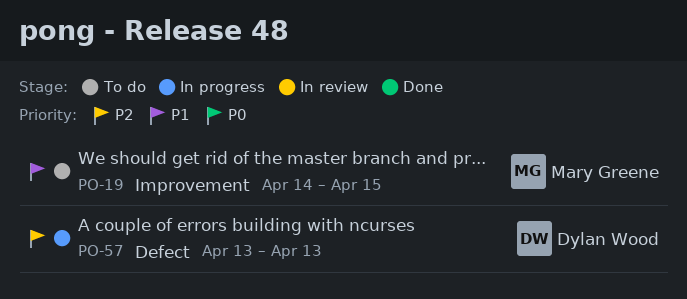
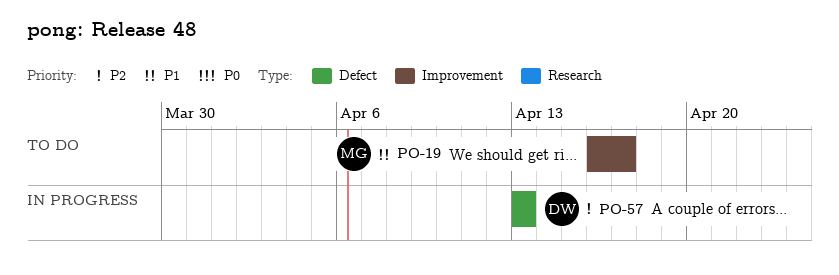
PO-19, start: Apr 14 -> Apr 16
PO-19, due: Apr 15 -> Apr 17

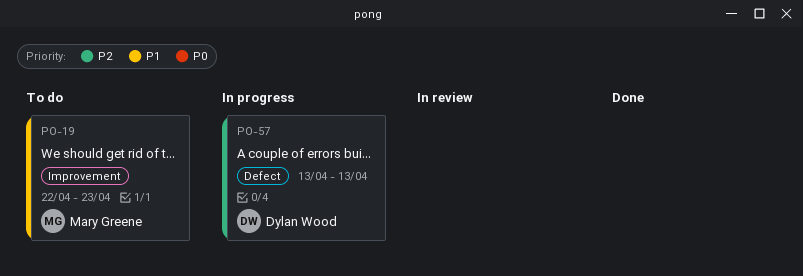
PO-19, start: Apr 16 -> Apr 22
PO-19, due: Apr 17 -> Apr 23

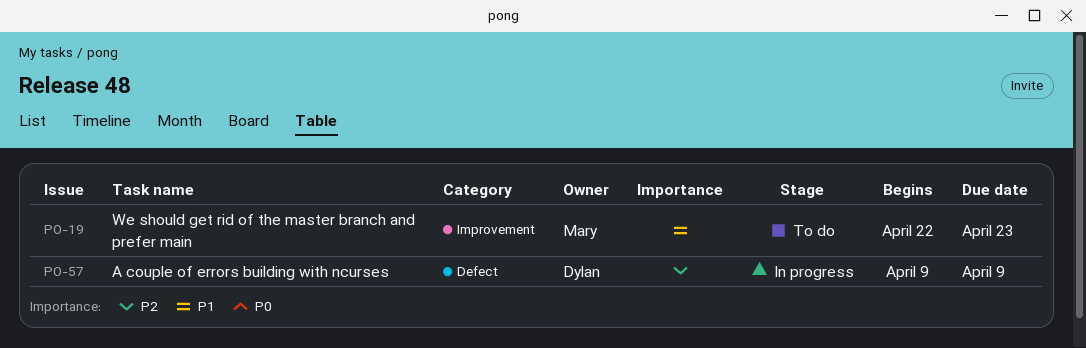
PO-57, start: Apr 13 -> Apr 9
PO-57, due: Apr 13 -> Apr 9

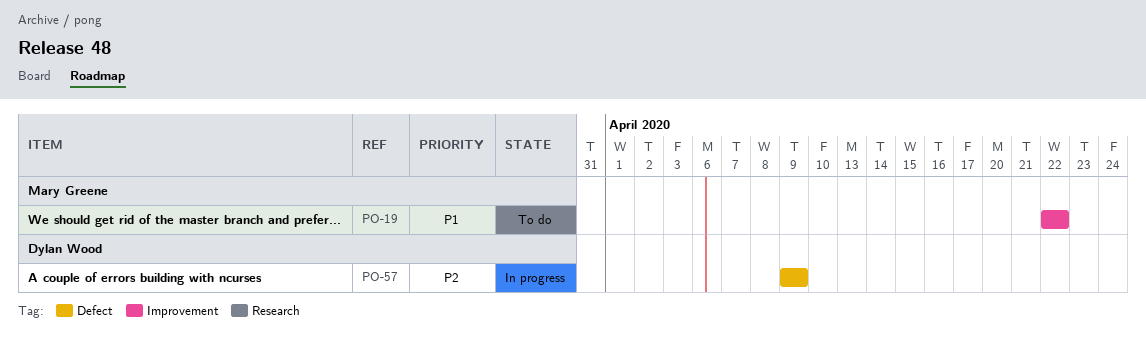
PO-19, due: Apr 23 -> Apr 22

